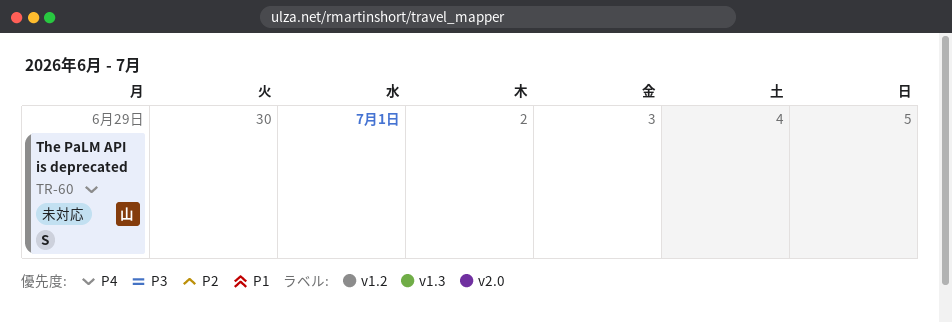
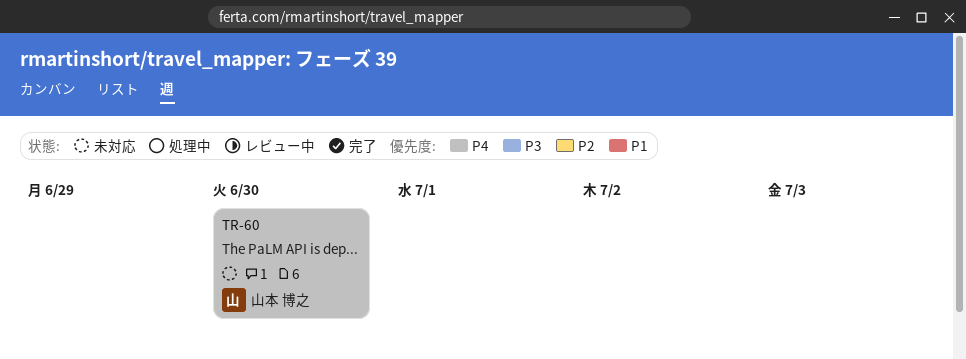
TR-60, due: Jun 29 -> Jun 30

